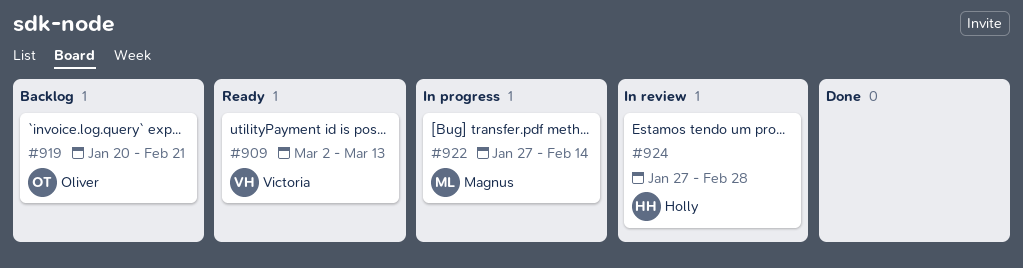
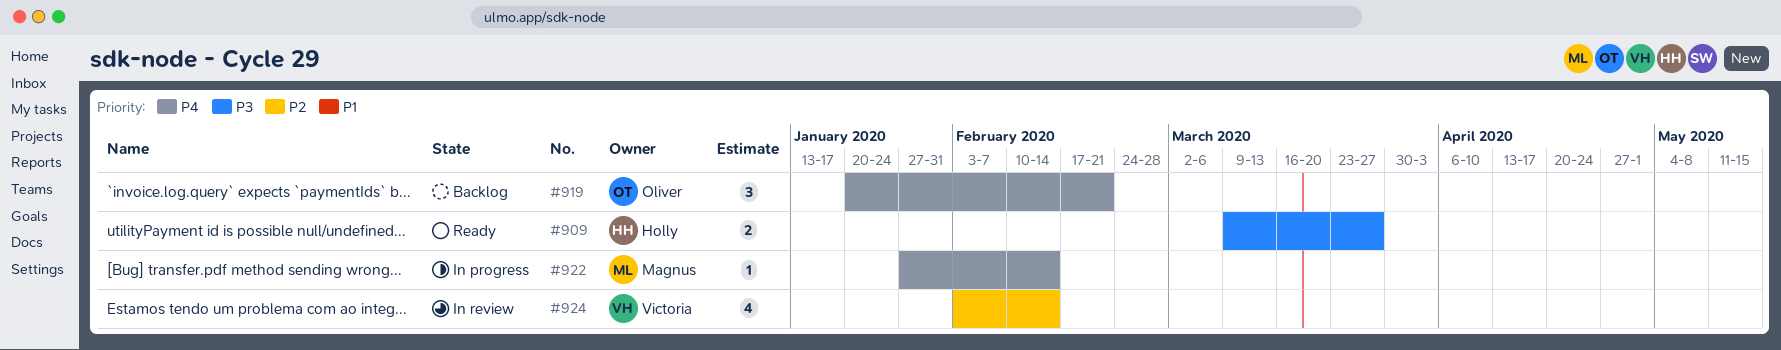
#909, owner: Victoria -> Holly
#909, start: Mar 2 -> Mar 9
#909, due: Mar 13 -> Mar 27
#924, owner: Holly -> Victoria
#924, start: Jan 27 -> Feb 3
#924, due: Feb 28 -> Feb 14

